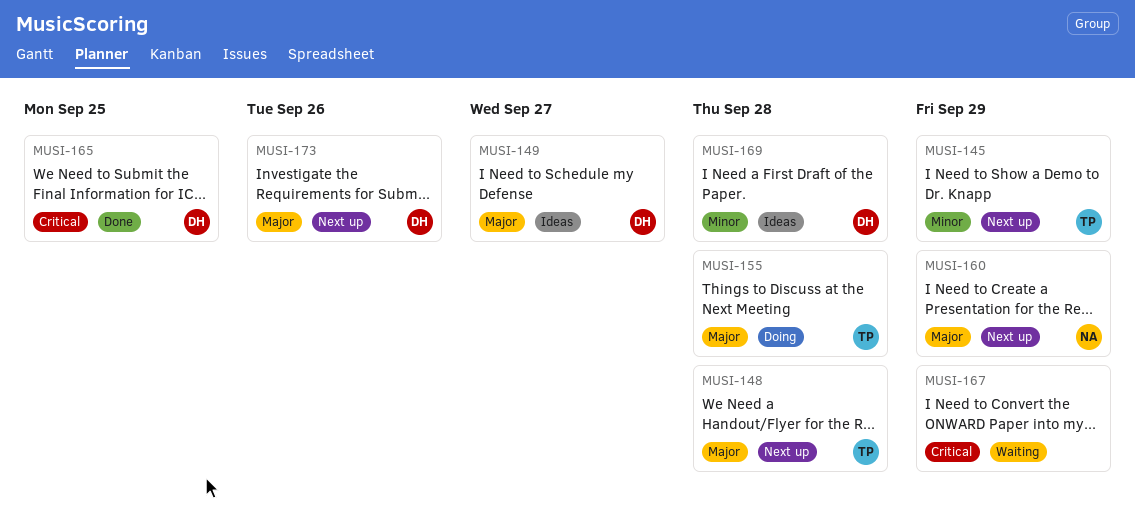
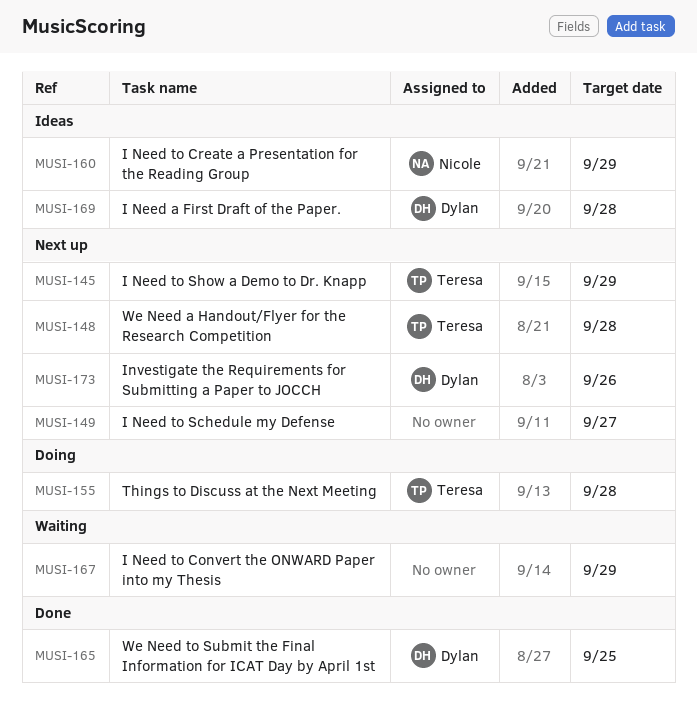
MUSI-149, status: Ideas -> Next up
MUSI-149, owner: Dylan -> none
MUSI-160, status: Next up -> Ideas

